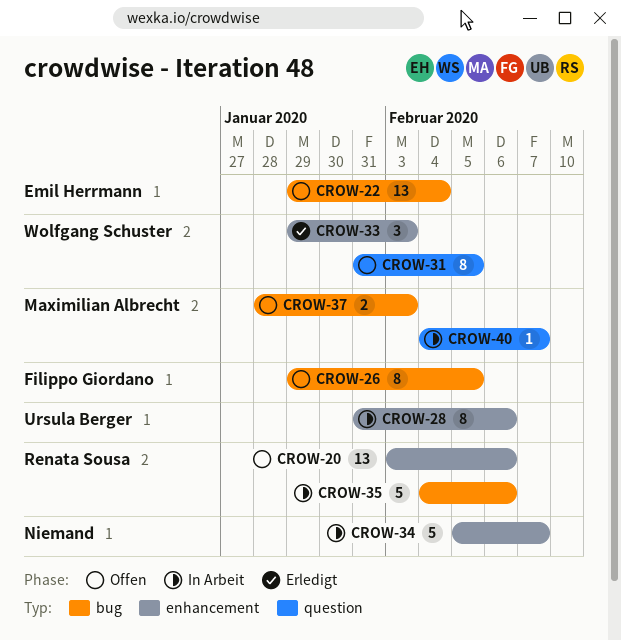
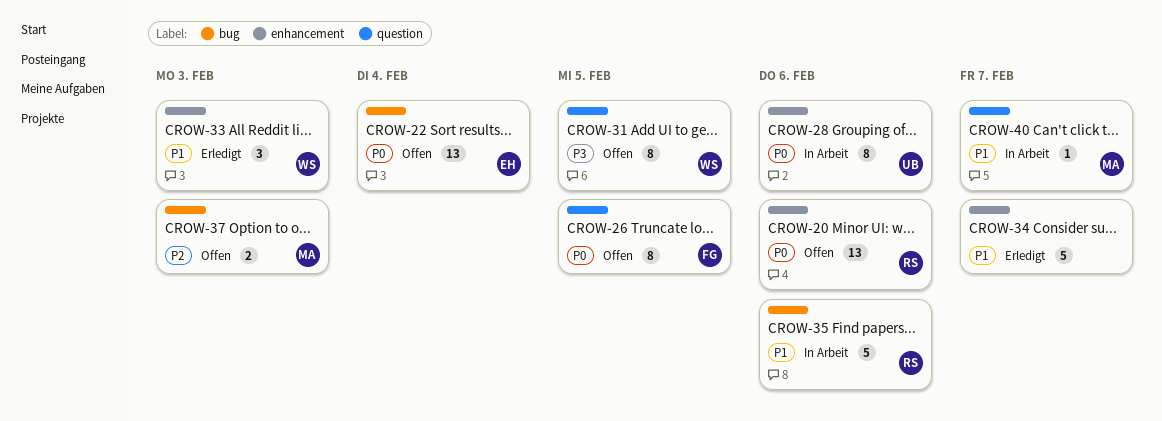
CROW-26, label: bug -> question
CROW-34, status: In Arbeit -> Erledigt

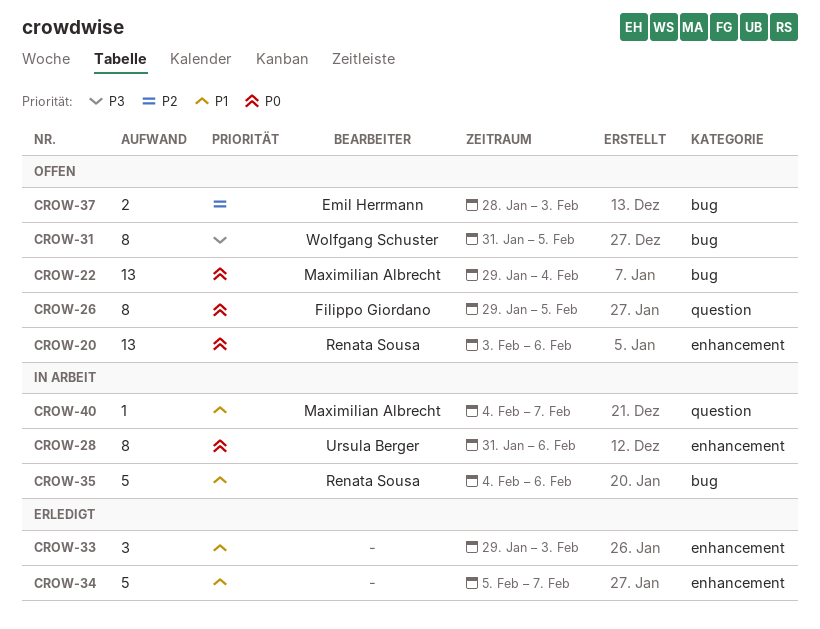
CROW-22, owner: Emil Herrmann -> Maximilian Albrecht
CROW-31, label: question -> bug
CROW-33, owner: Wolfgang Schuster -> none
CROW-37, owner: Maximilian Albrecht -> Emil Herrmann

